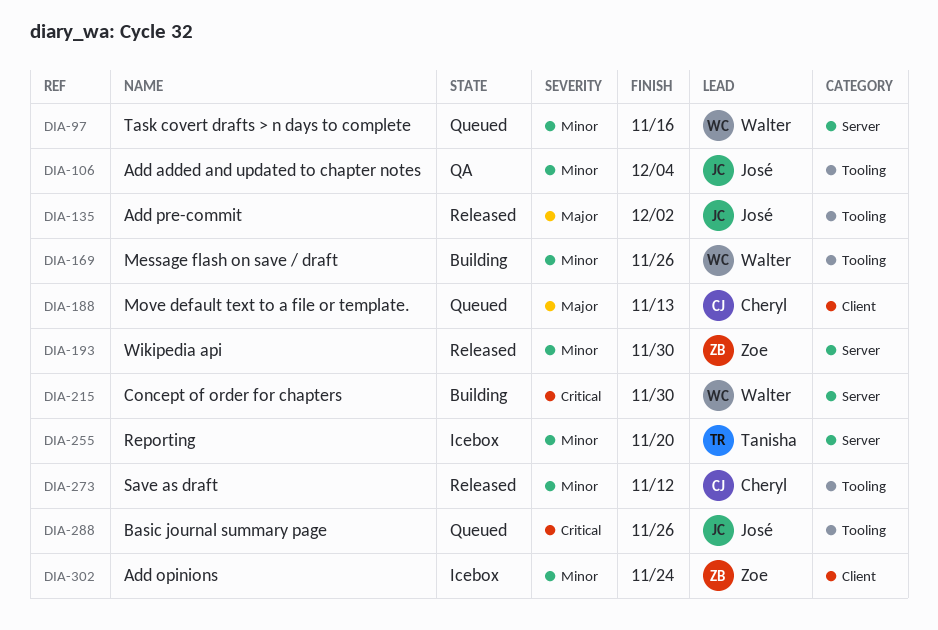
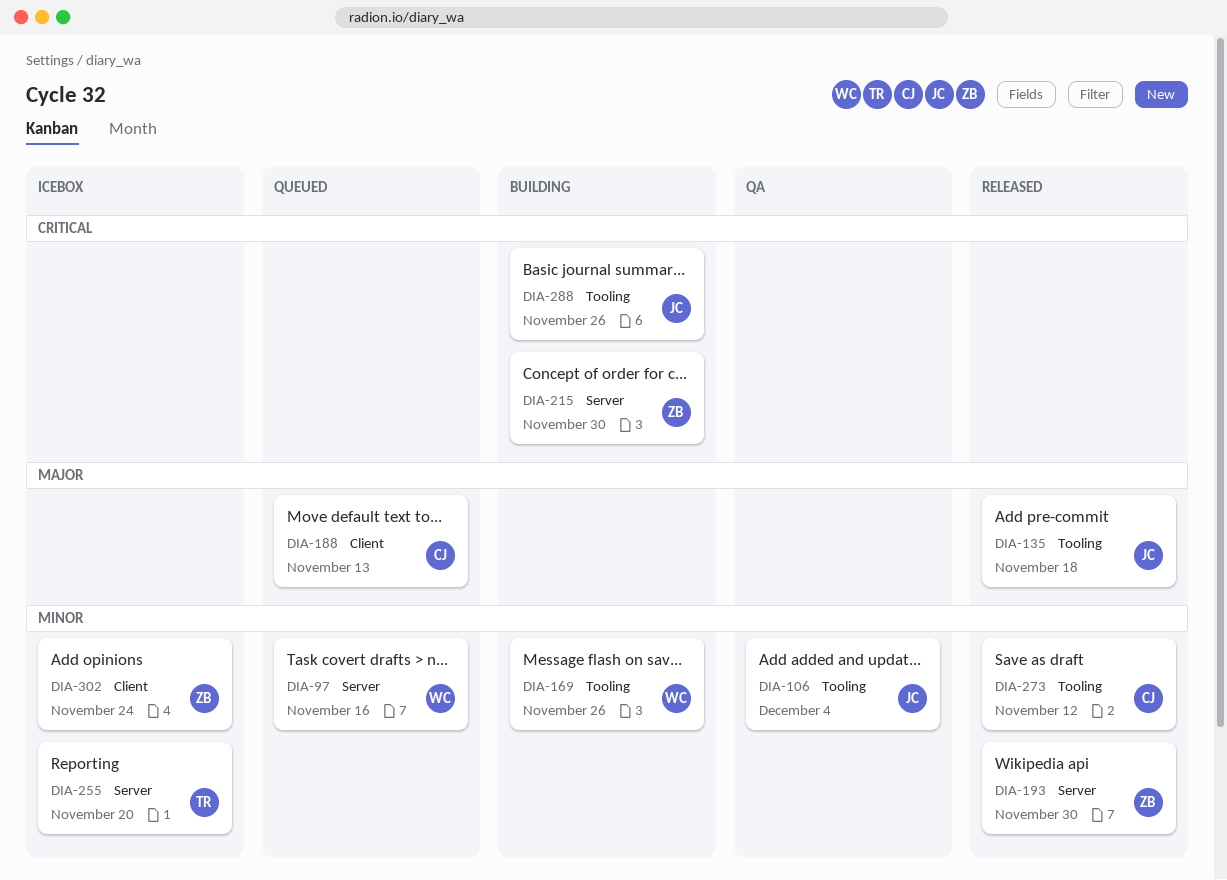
DIA-135, due: Dec 2 -> Nov 18
DIA-215, owner: Walter -> Zoe
DIA-288, status: Queued -> Building

